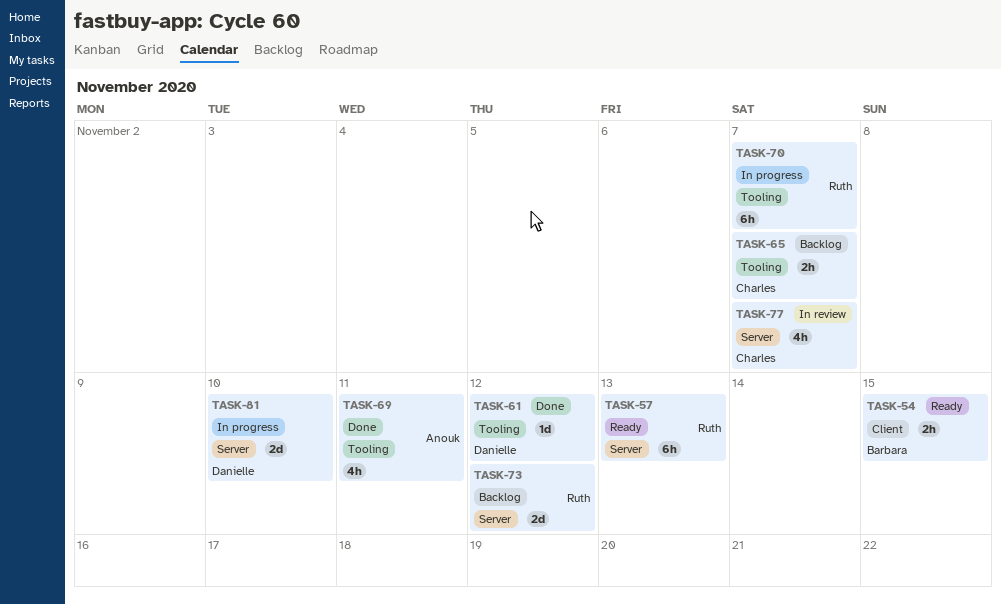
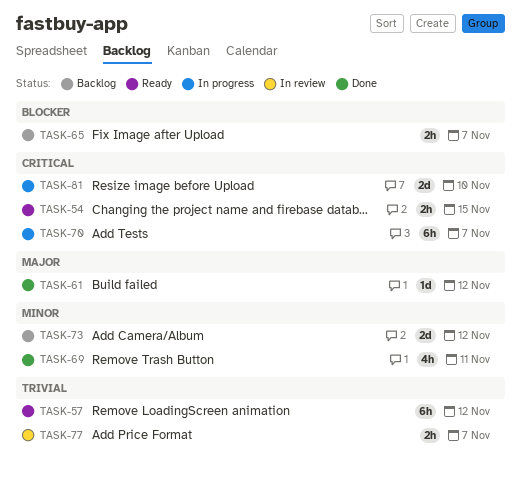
TASK-57, due: Nov 13 -> Nov 12
TASK-77, estimate: 4h -> 2h

